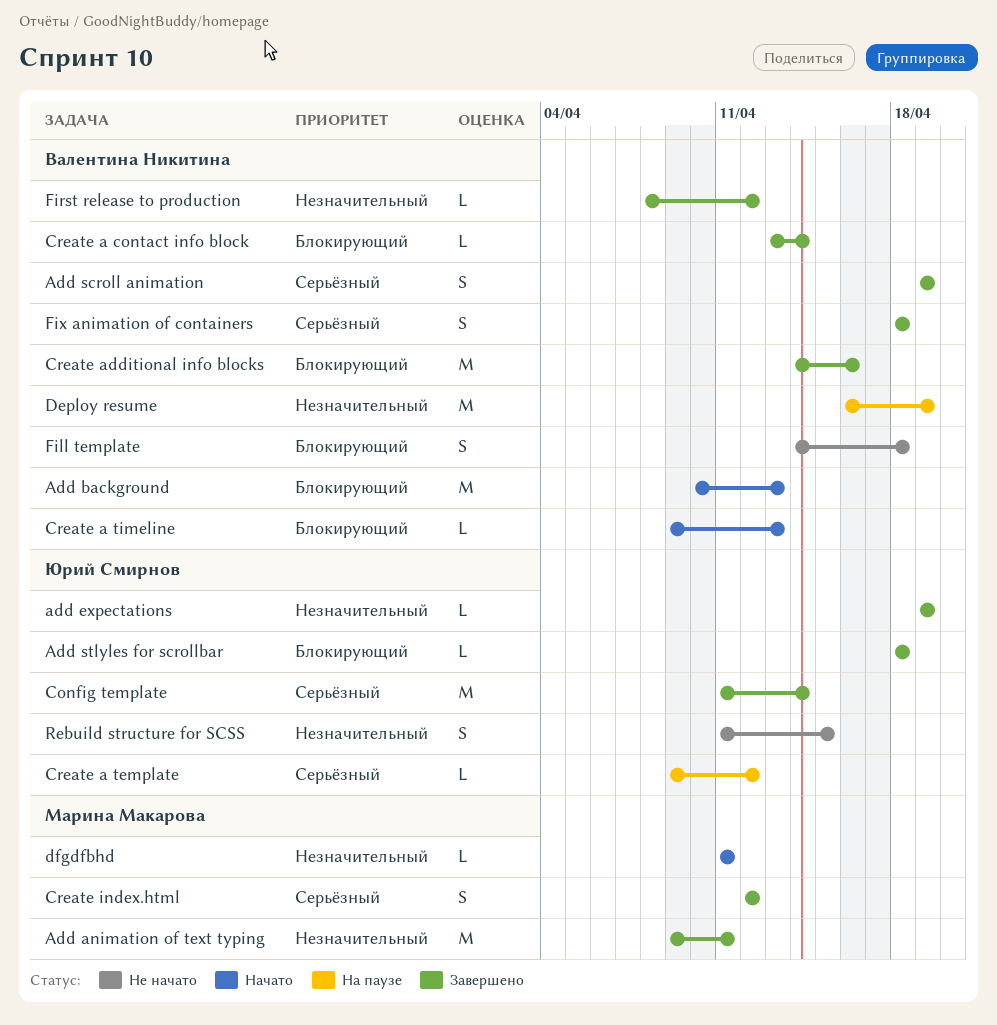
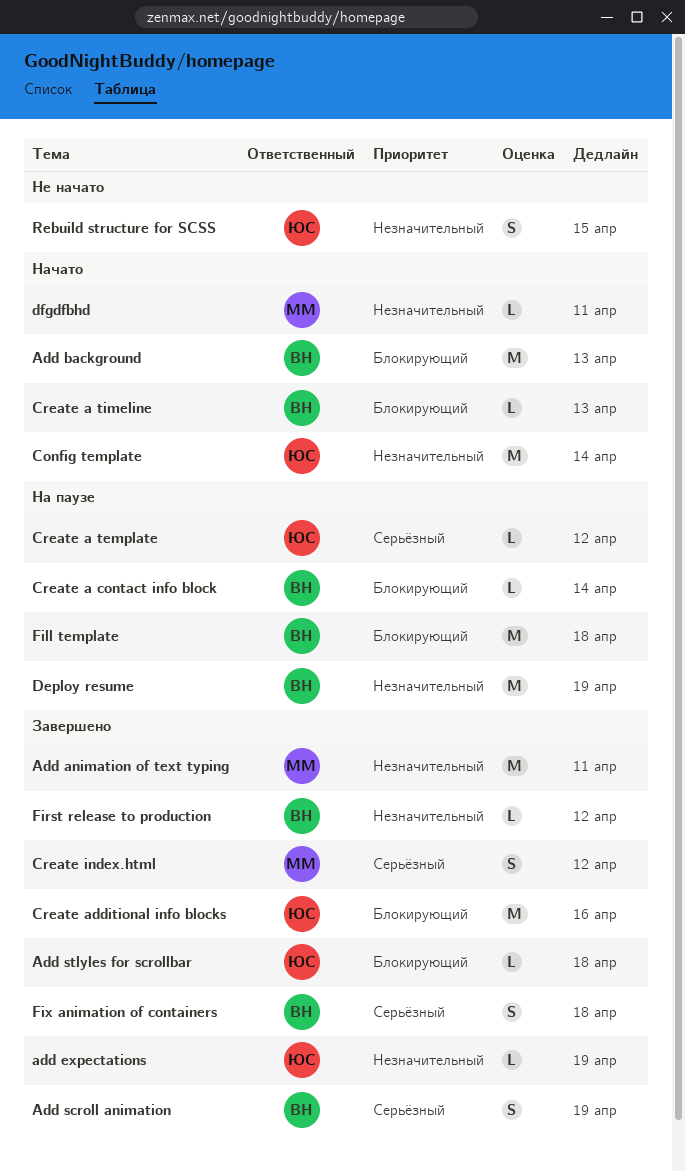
Config template, status: Завершено -> Начато
Config template, priority: Серьёзный -> Незначительный
Create a contact info block, status: Завершено -> На паузе
Create additional info blocks, owner: Валентина Никитина -> Юрий Смирнов
Fill template, status: Не начато -> На паузе
Fill template, estimate: S -> M

